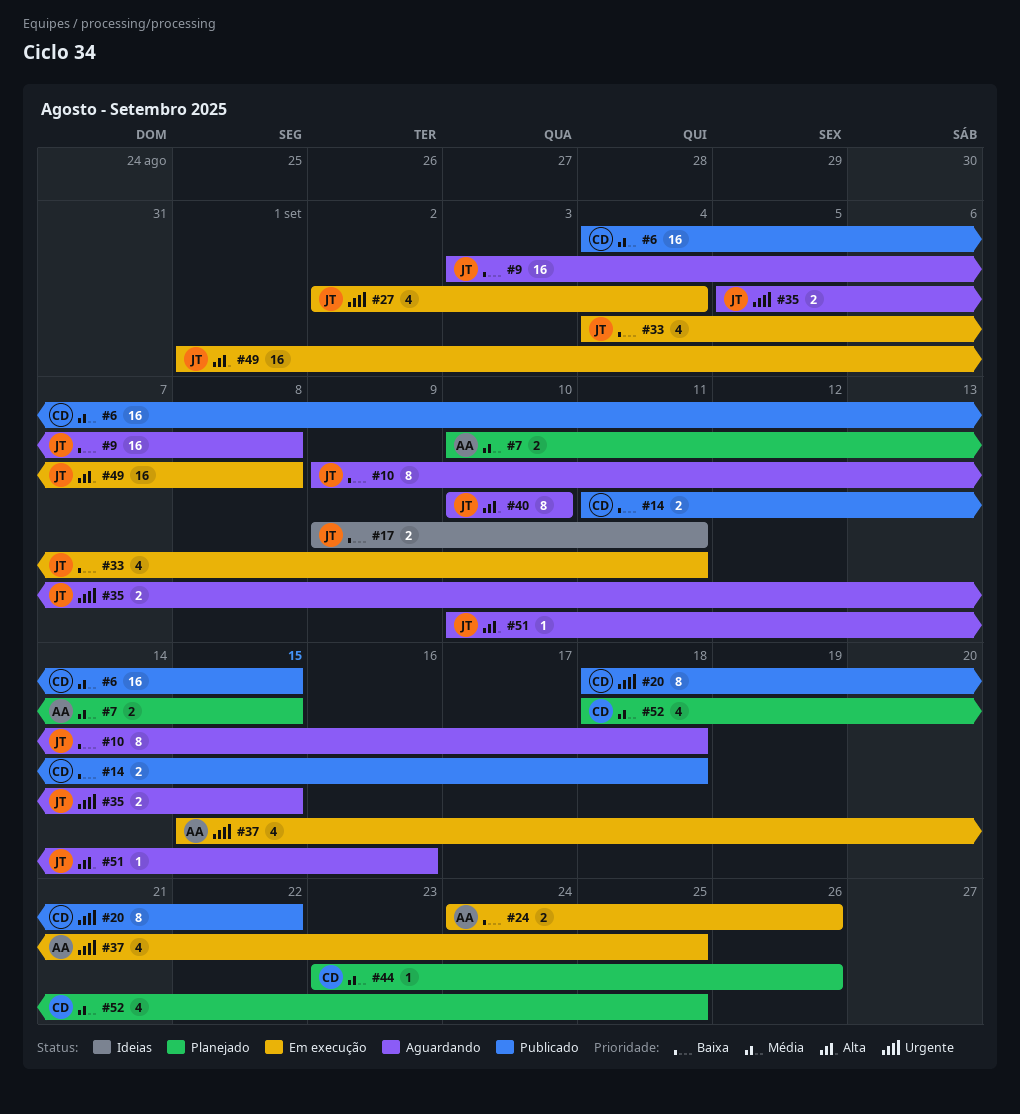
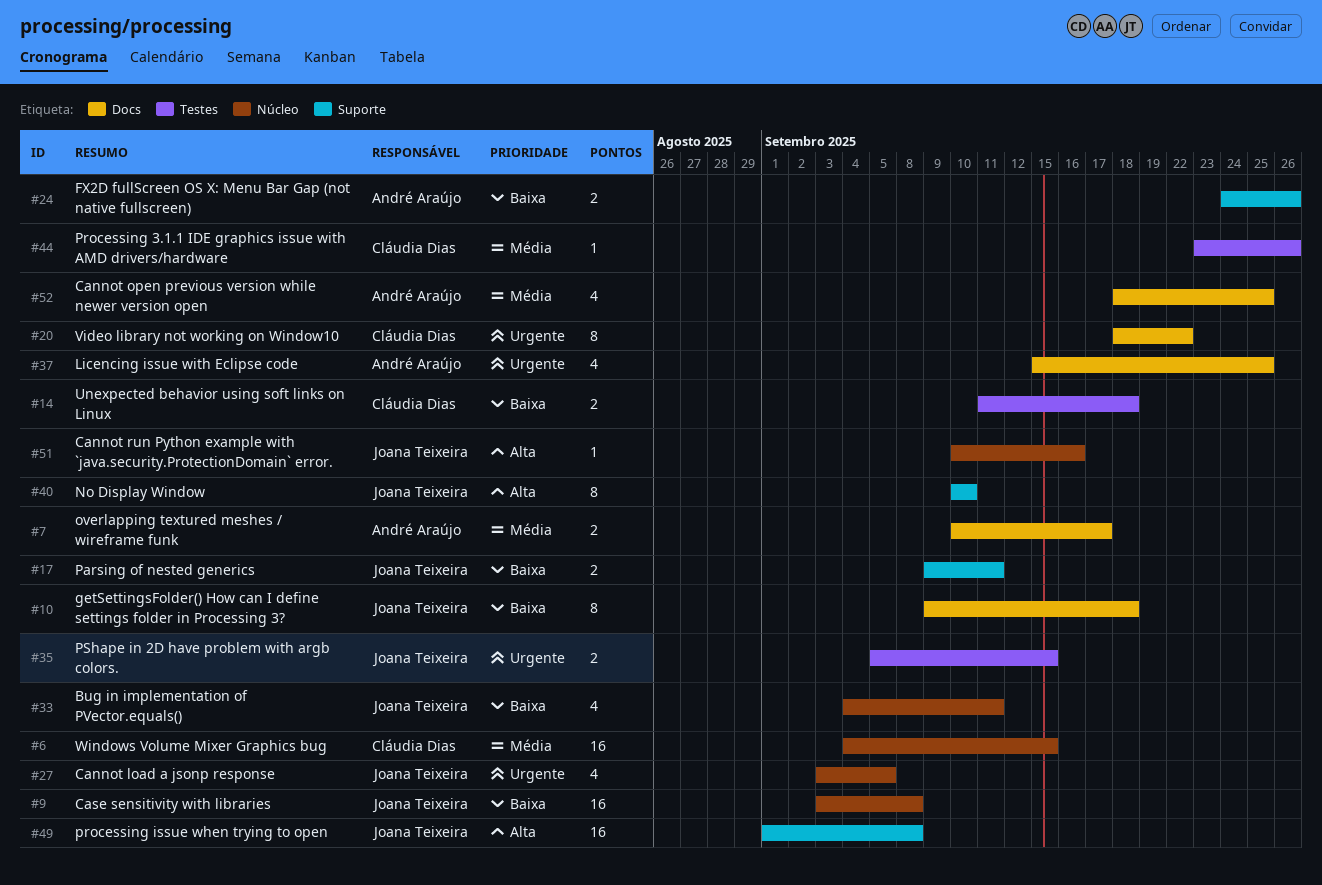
#7, due: Sep 15 -> Sep 17
#27, start: Sep 2 -> Sep 3
#27, due: Sep 4 -> Sep 5
#52, owner: Cláudia Dias -> André Araújo

